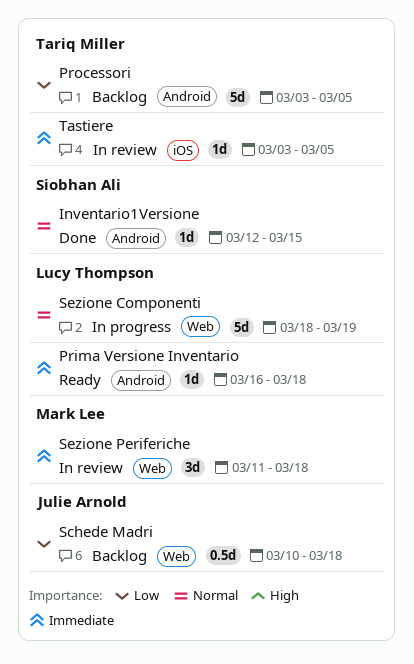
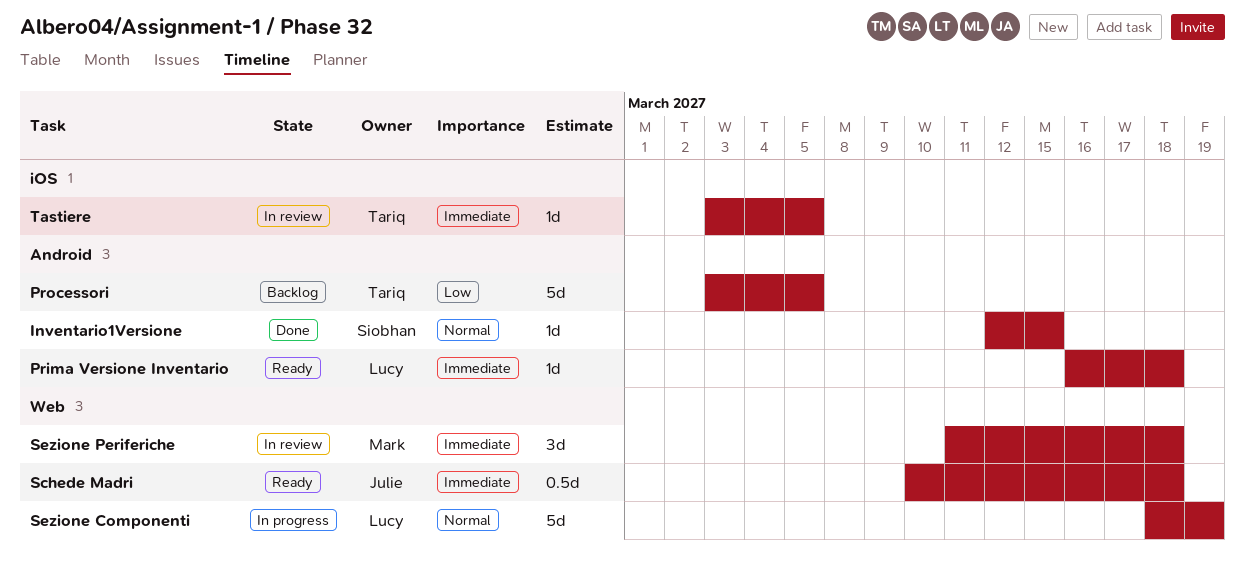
Schede Madri, status: Backlog -> Ready
Schede Madri, priority: Low -> Immediate

